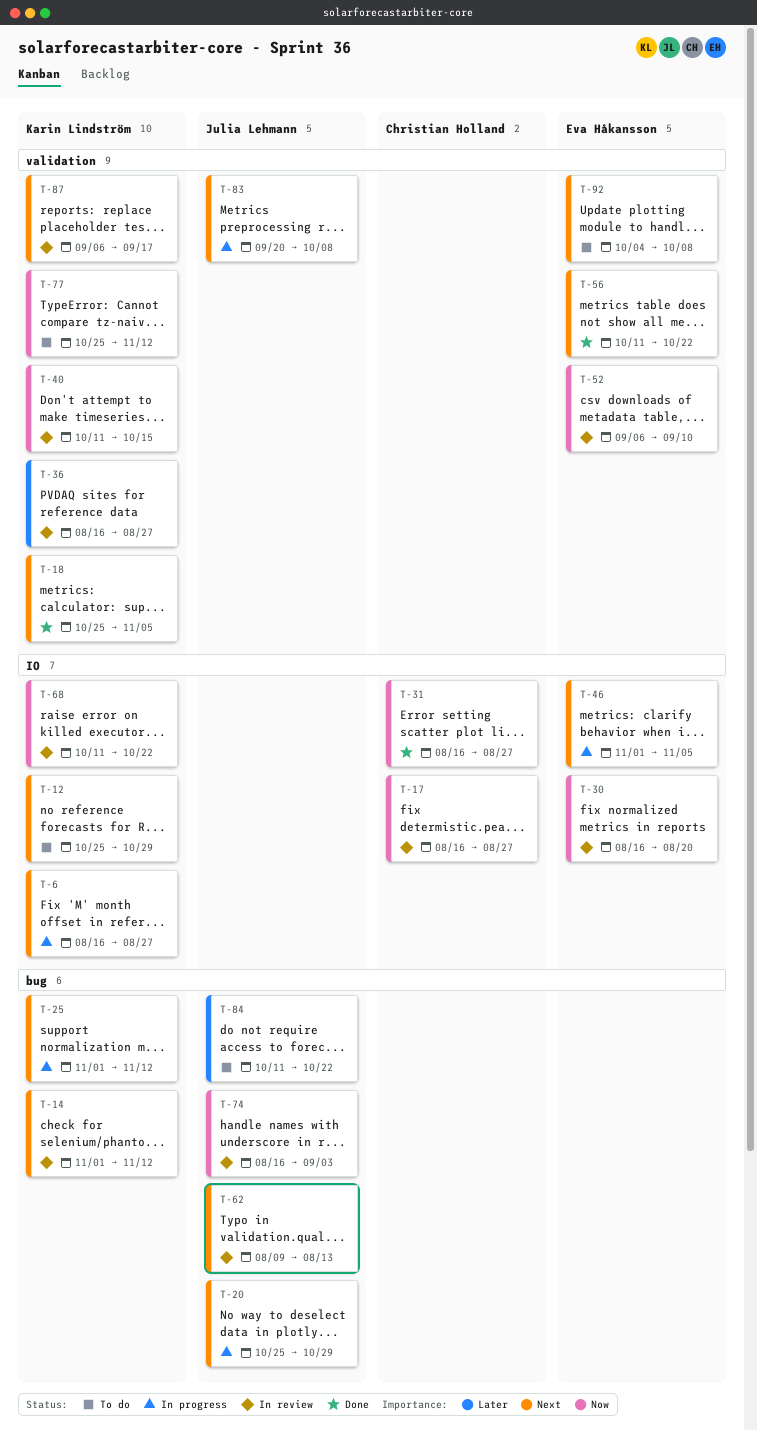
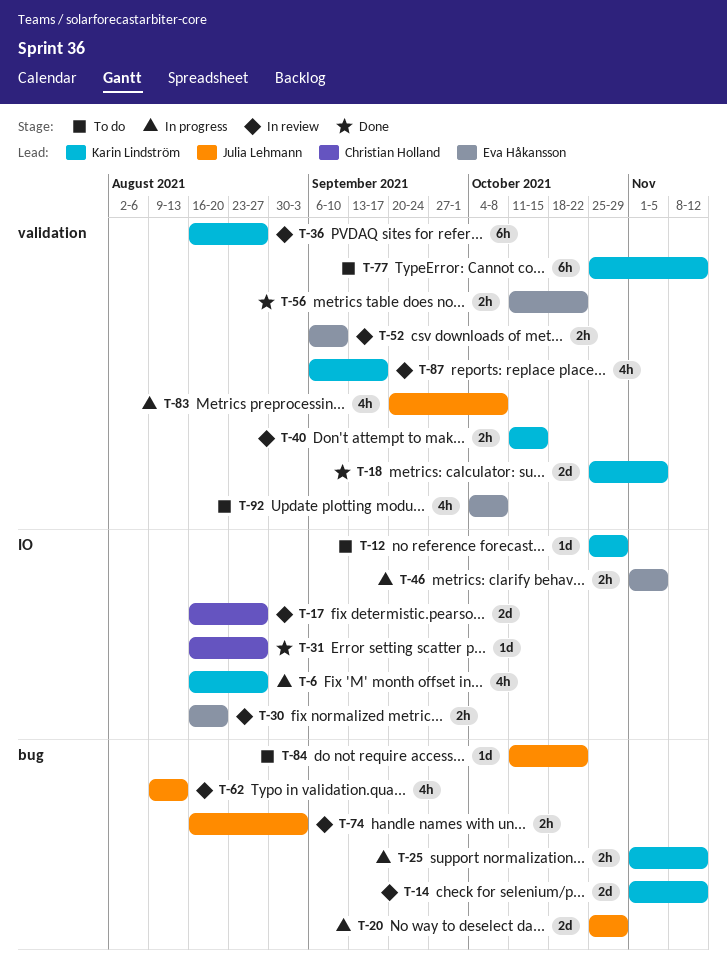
T-68: present -> none

